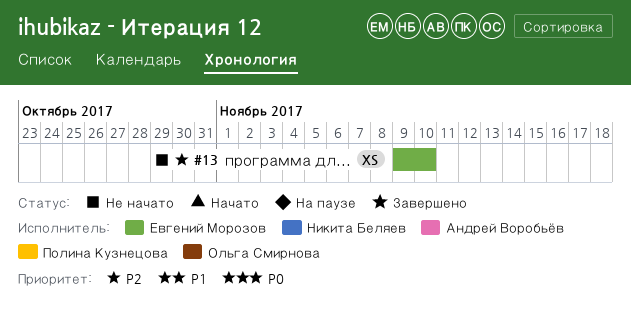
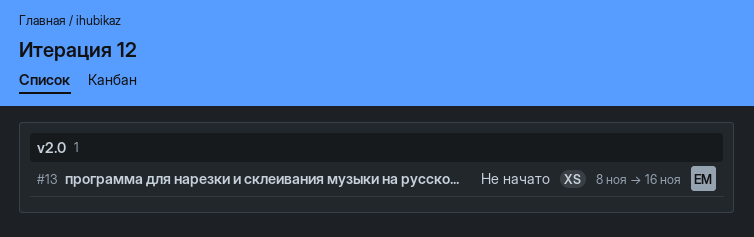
#13, start: Nov 9 -> Nov 8
#13, due: Nov 10 -> Nov 16

